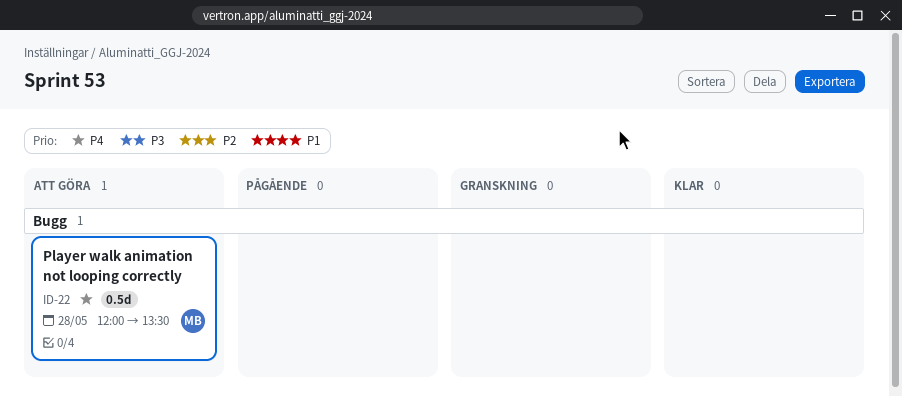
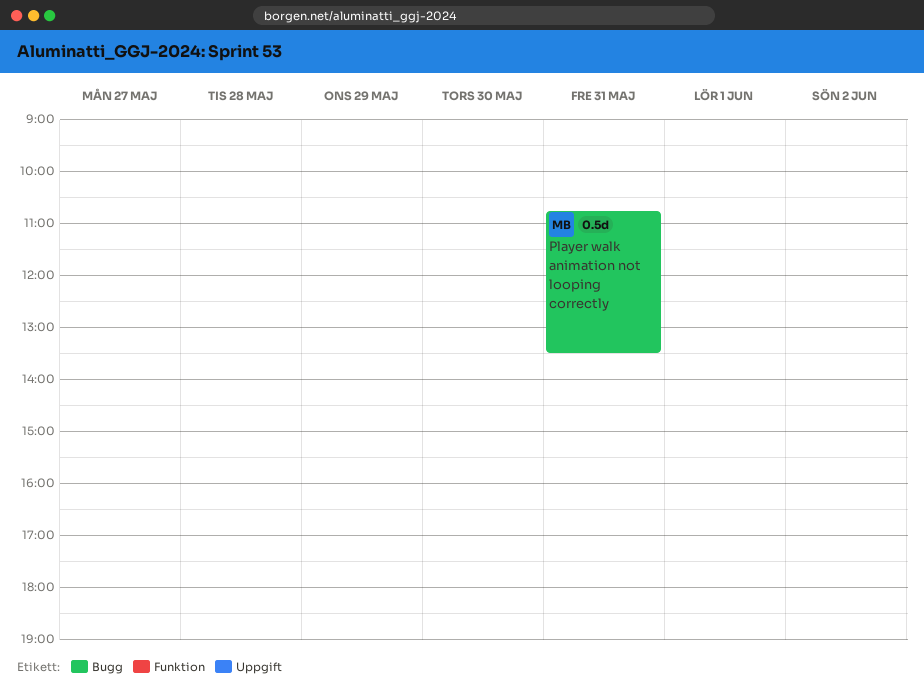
Player walk animation not looping correctly, day: May 28 -> May 31
Player walk animation not looping correctly, begins: 12:00 -> 10:45

